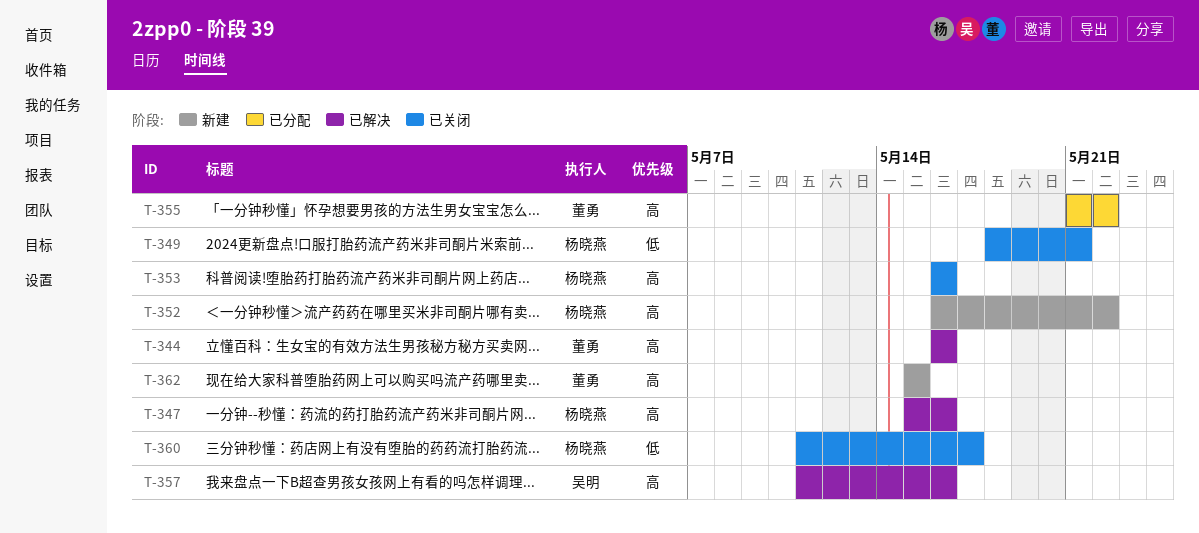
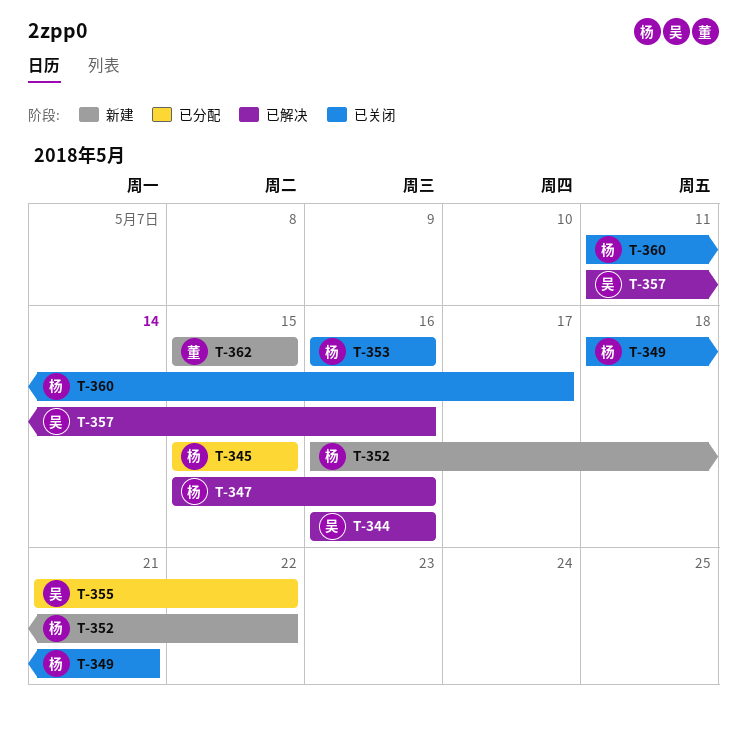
T-344, owner: 董勇 -> 吴明
T-345: none -> present
T-355, owner: 董勇 -> 吴明

